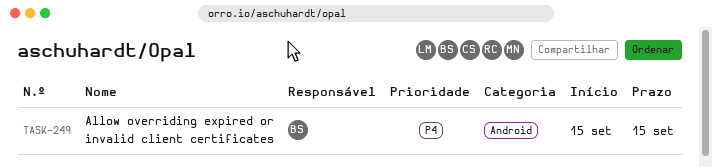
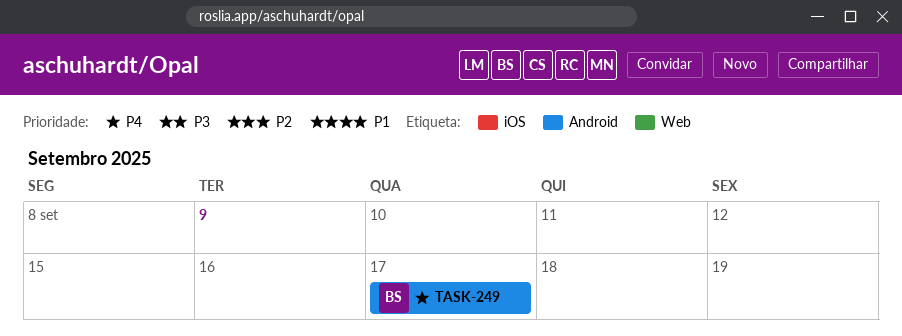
TASK-249, start: Sep 15 -> Sep 17
TASK-249, due: Sep 15 -> Sep 17

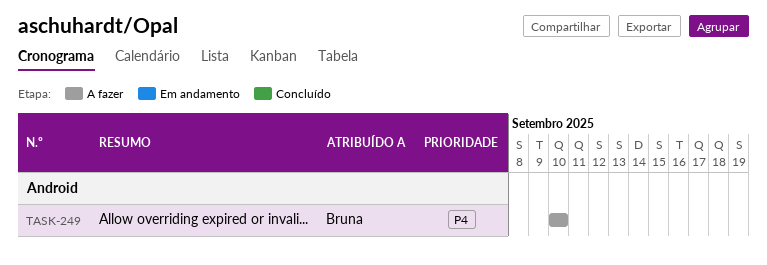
TASK-249, start: Sep 17 -> Sep 10
TASK-249, due: Sep 17 -> Sep 10

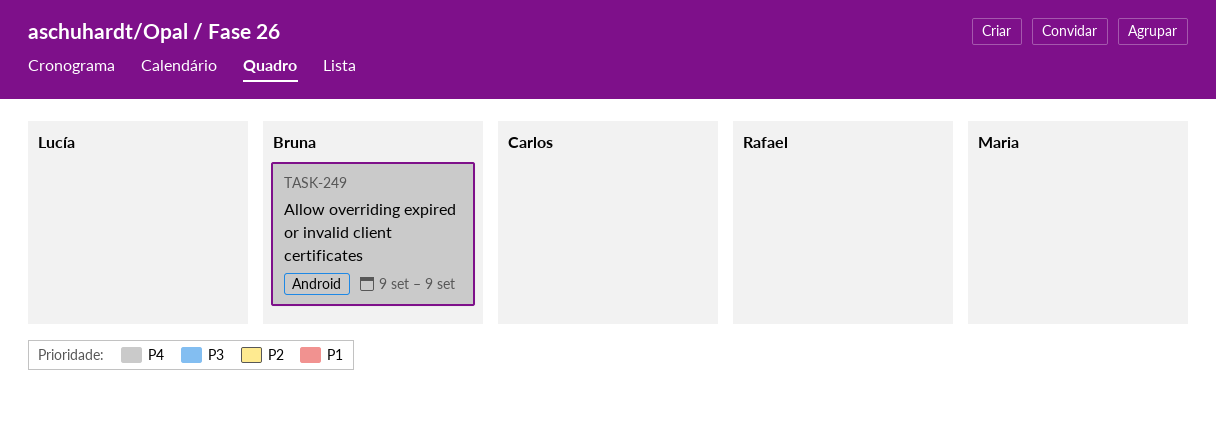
TASK-249, start: Sep 10 -> Sep 9
TASK-249, due: Sep 10 -> Sep 9

